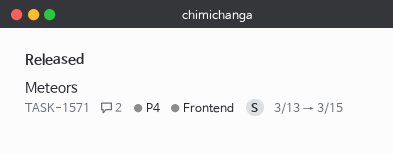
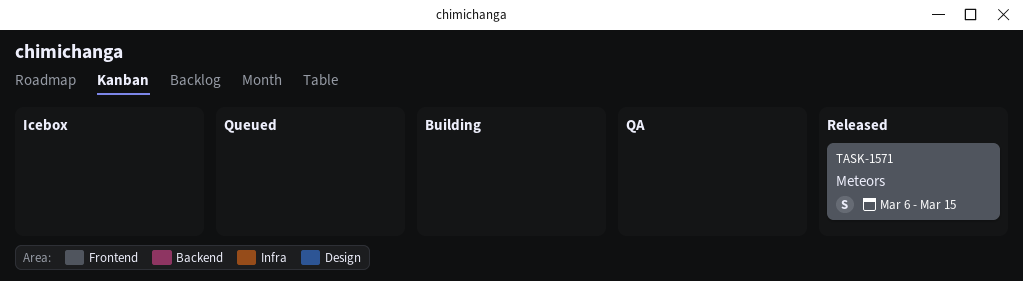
TASK-1571, start: Mar 13 -> Mar 6

